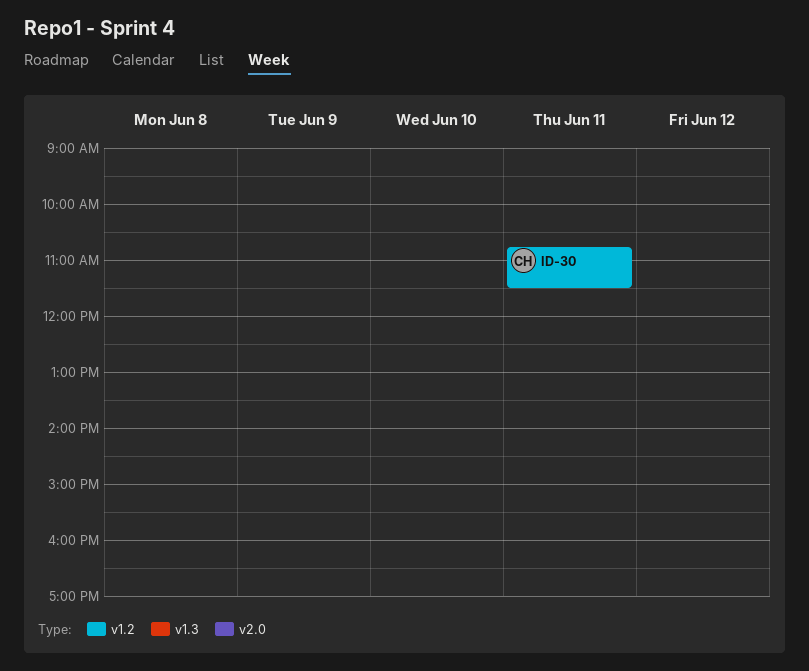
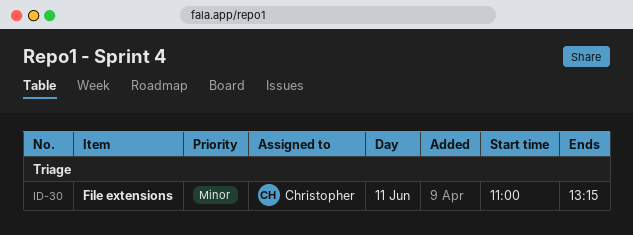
ID-30, begins: 10:45 -> 11:00
ID-30, ends: 11:30 -> 13:15

